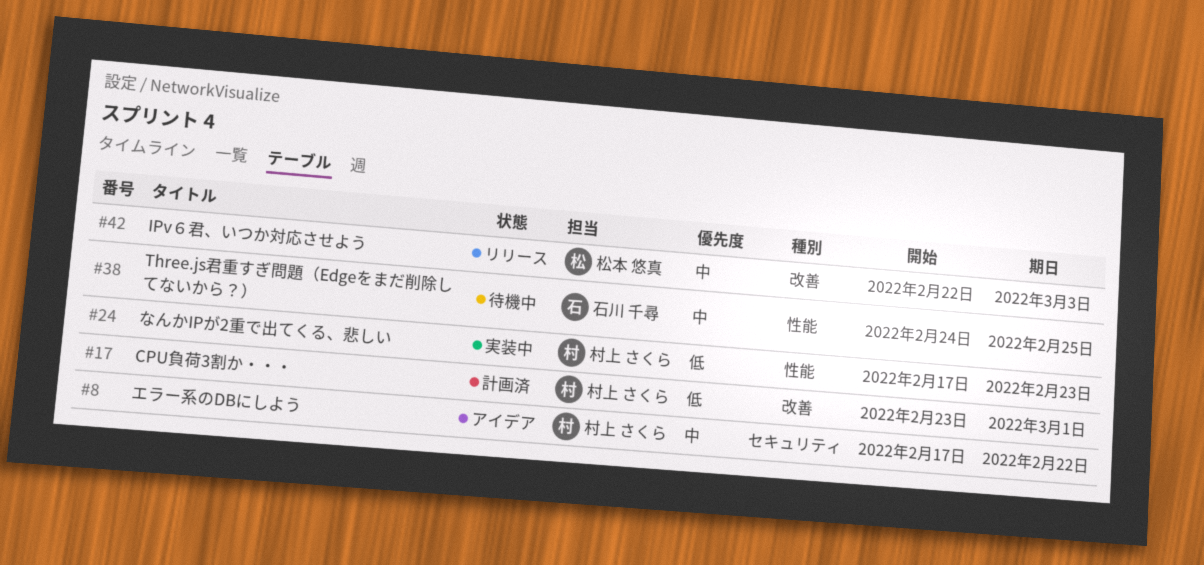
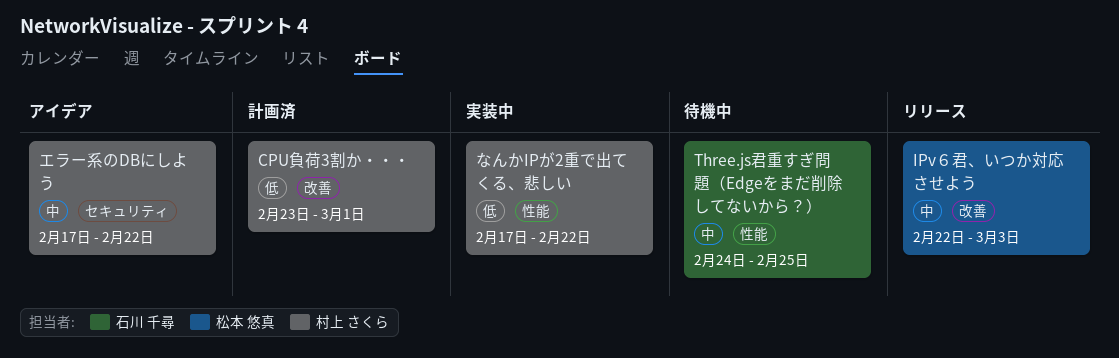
なんかIPが2重で出てくる、悲しい, due: Feb 23 -> Feb 22

